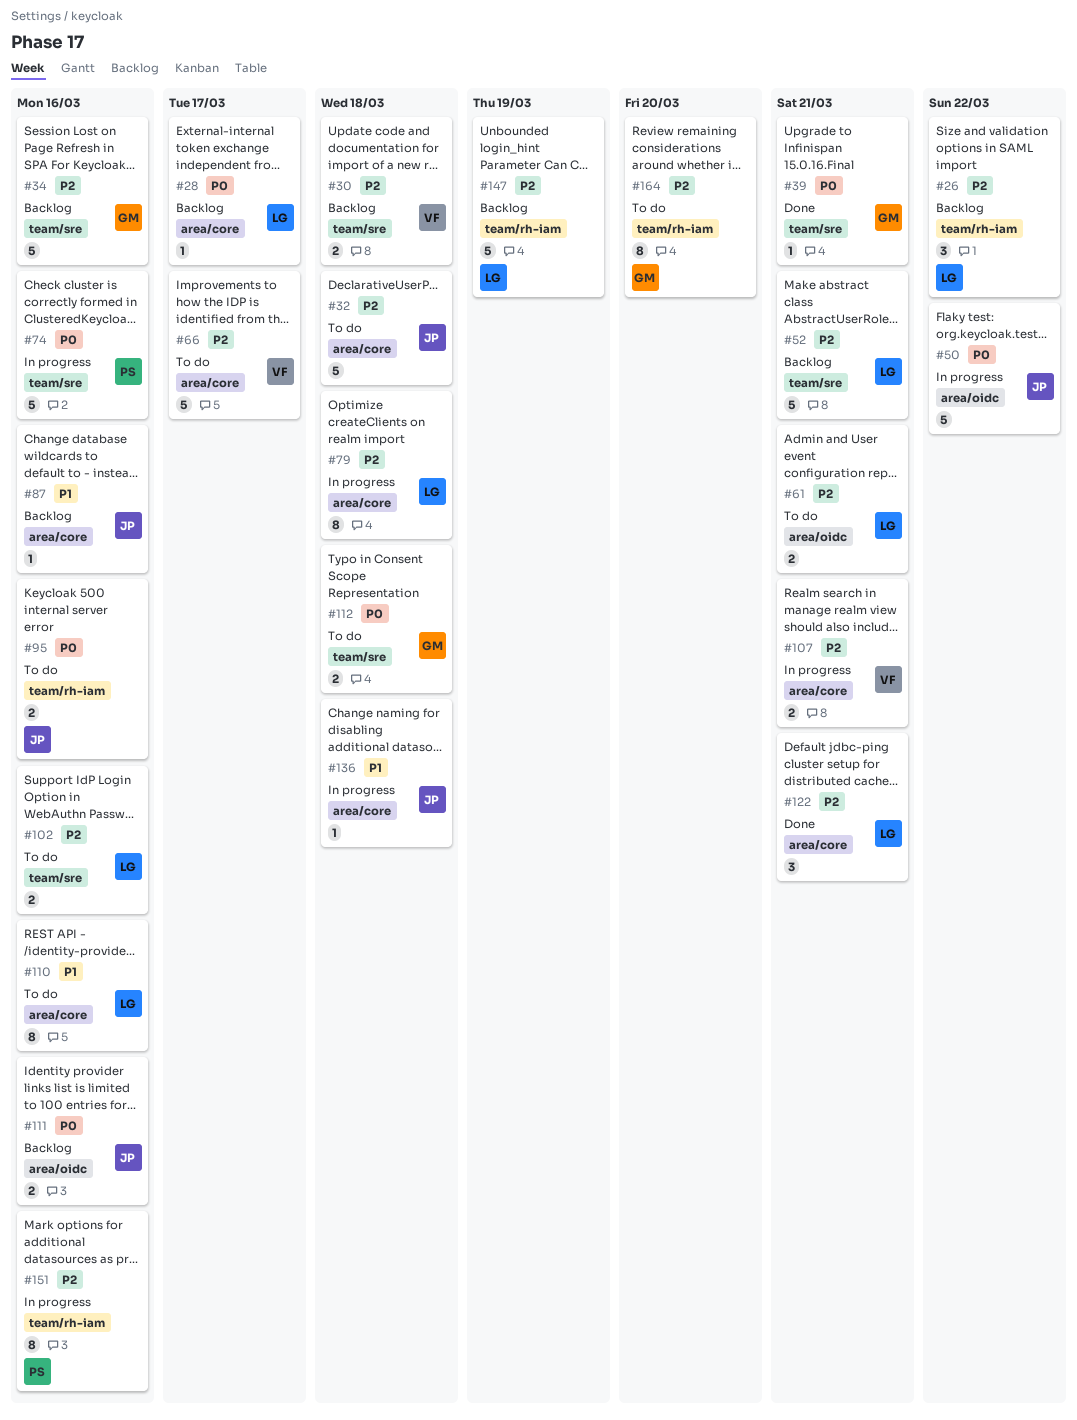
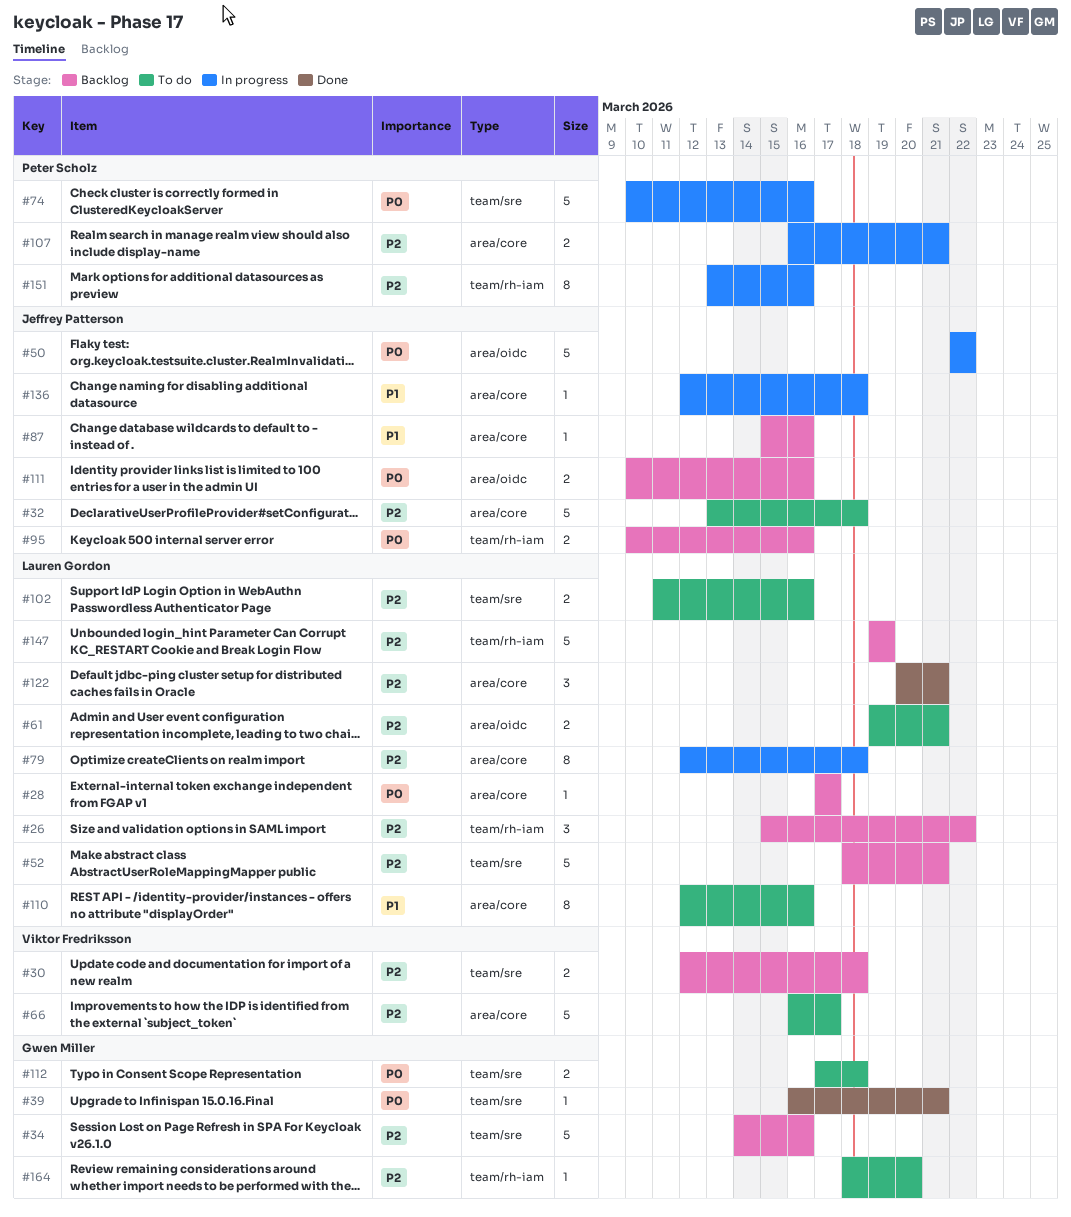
#95, status: To do -> Backlog
#107, owner: Viktor Fredriksson -> Peter Scholz
#164, estimate: 8 -> 1

